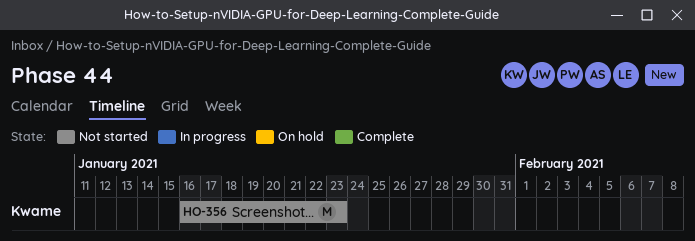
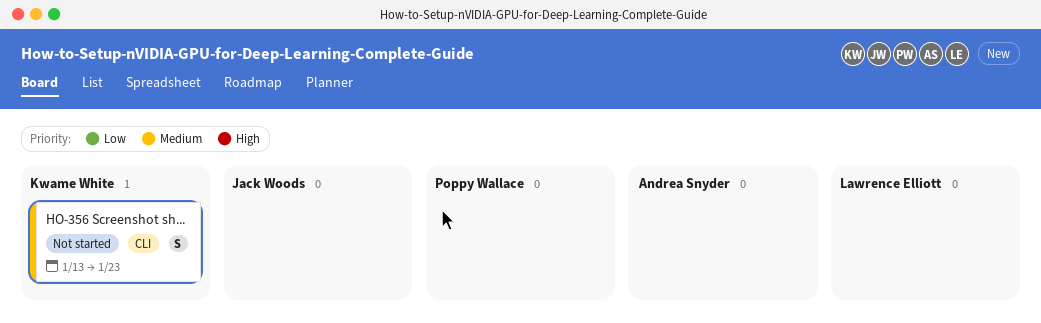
HO-356, estimate: M -> S
HO-356, start: Jan 16 -> Jan 13

